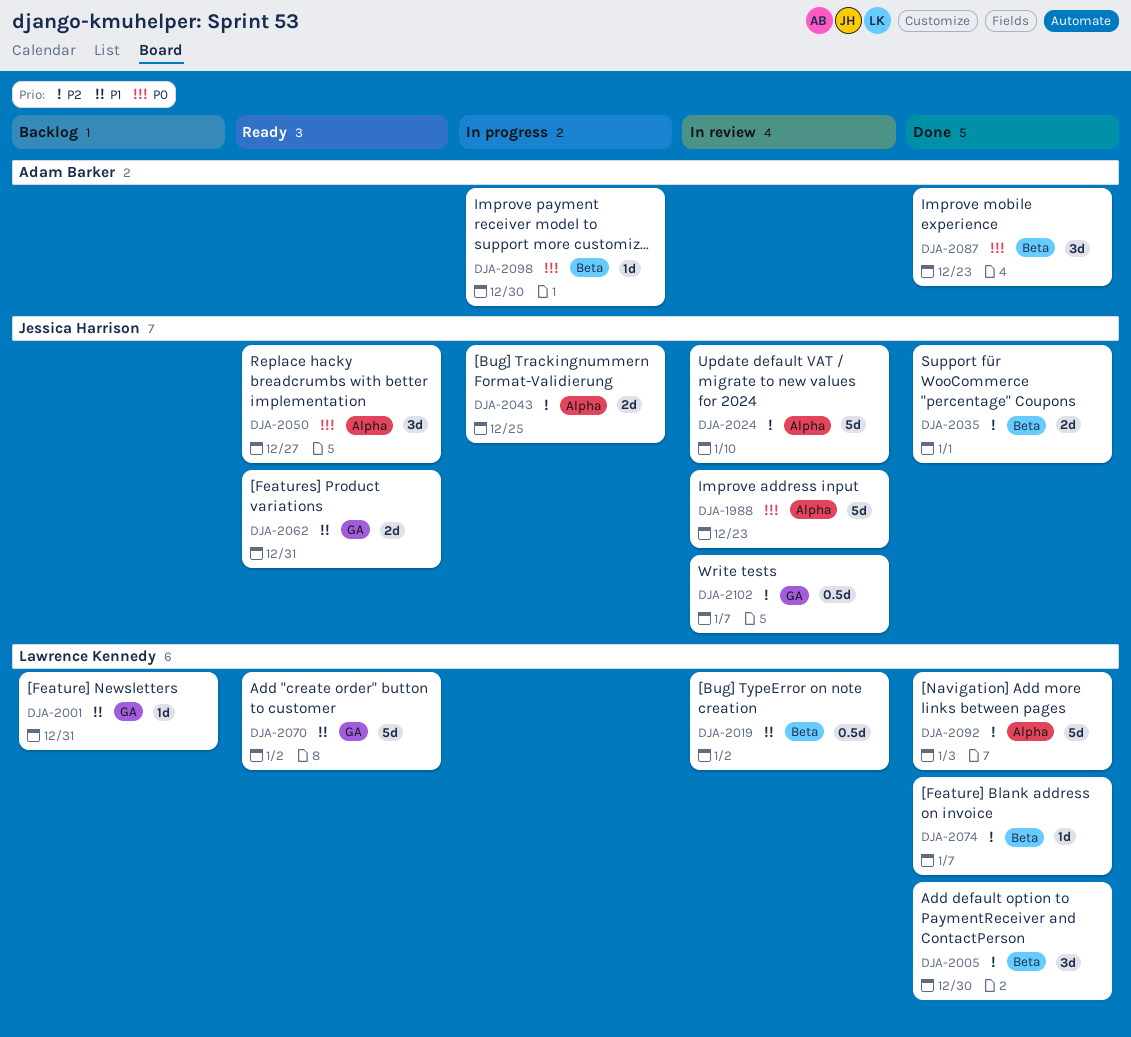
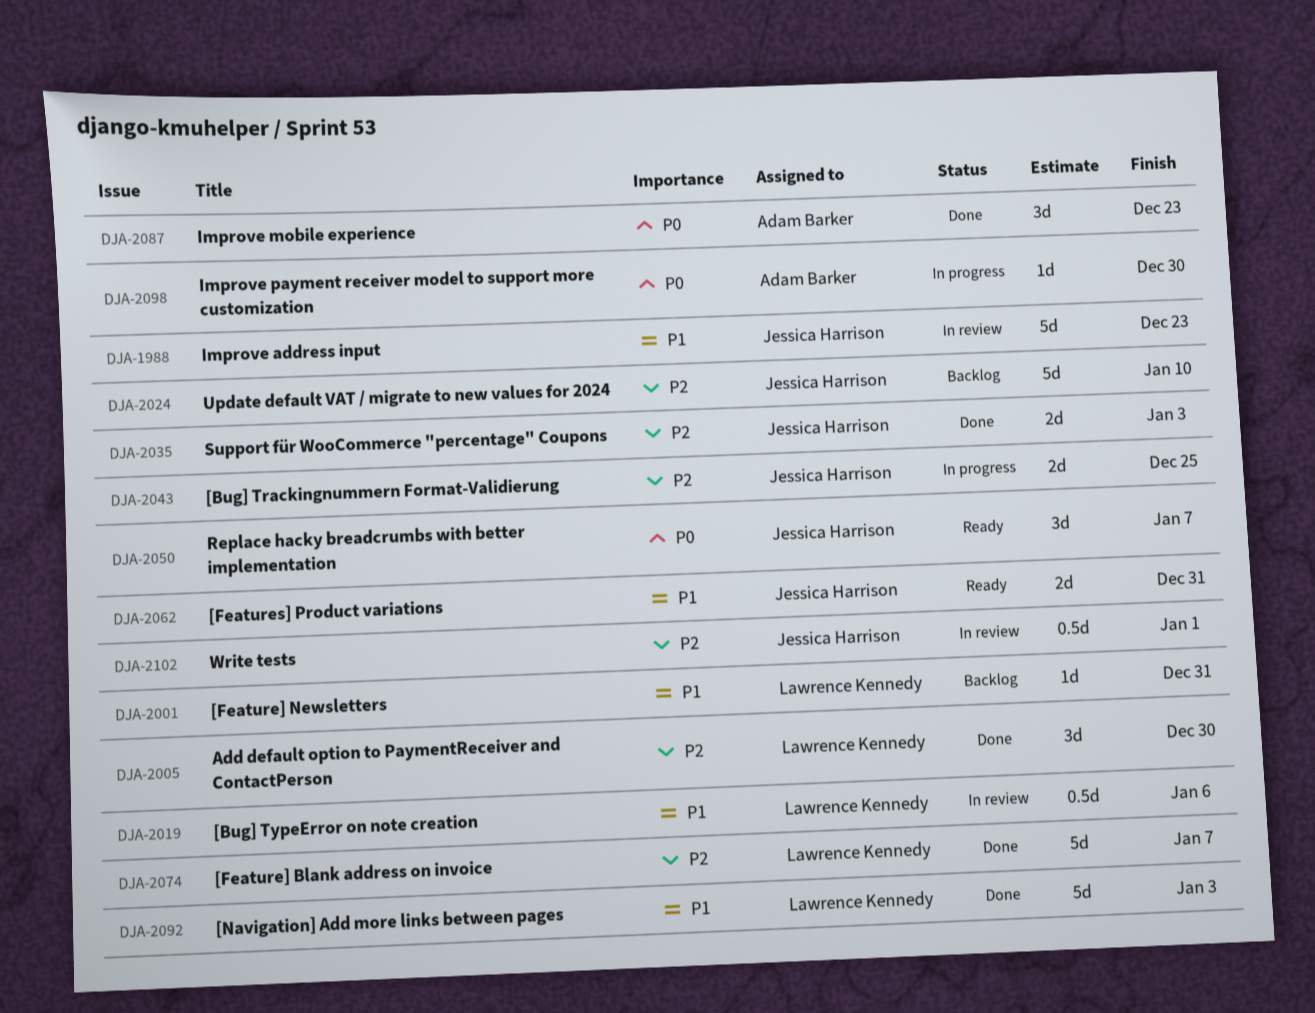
DJA-1988, priority: P0 -> P1
DJA-2019, due: Jan 2 -> Jan 6
DJA-2024, status: In review -> Backlog
DJA-2035, due: Jan 1 -> Jan 3
DJA-2050, due: Dec 27 -> Jan 7
DJA-2070: present -> none
DJA-2074, estimate: 1d -> 5d
DJA-2092, priority: P2 -> P1
DJA-2102, due: Jan 7 -> Jan 1

